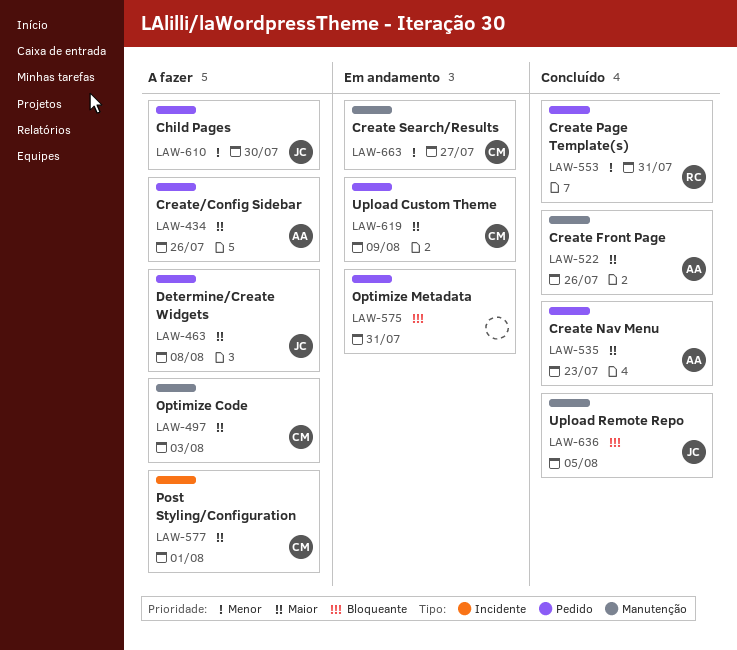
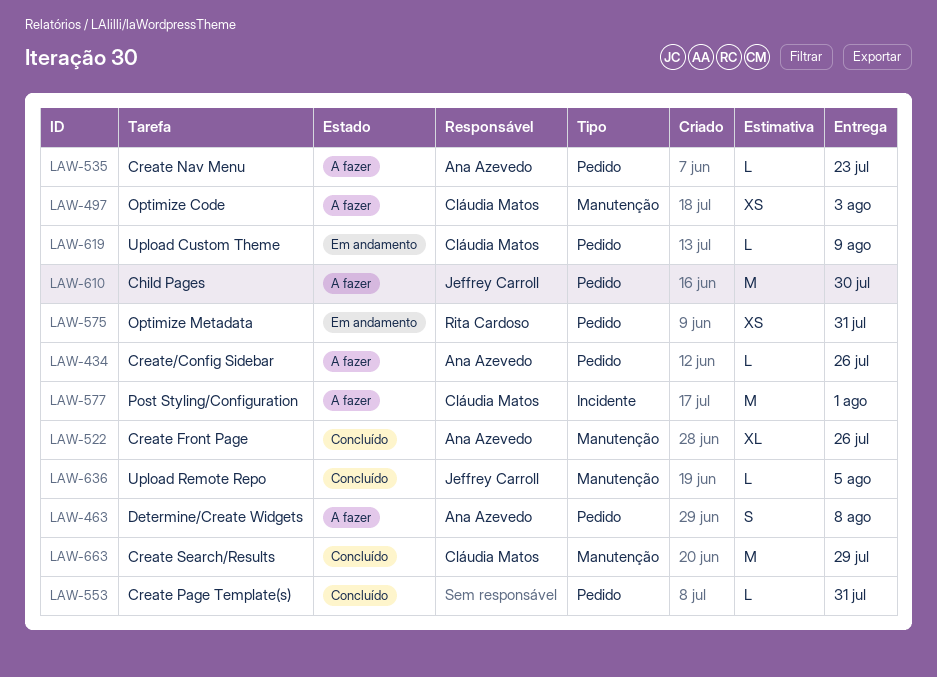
LAW-463, owner: Jeffrey Carroll -> Ana Azevedo
LAW-535, status: Concluído -> A fazer
LAW-553, owner: Rita Cardoso -> none
LAW-575, owner: none -> Rita Cardoso
LAW-663, status: Em andamento -> Concluído
LAW-663, due: Jul 27 -> Jul 29

